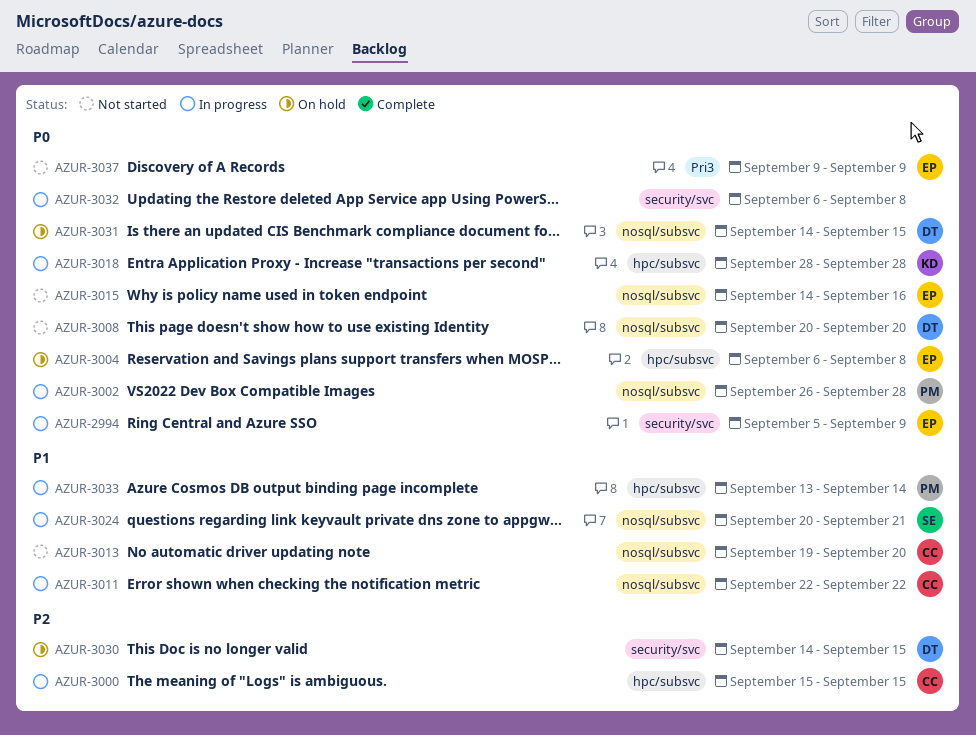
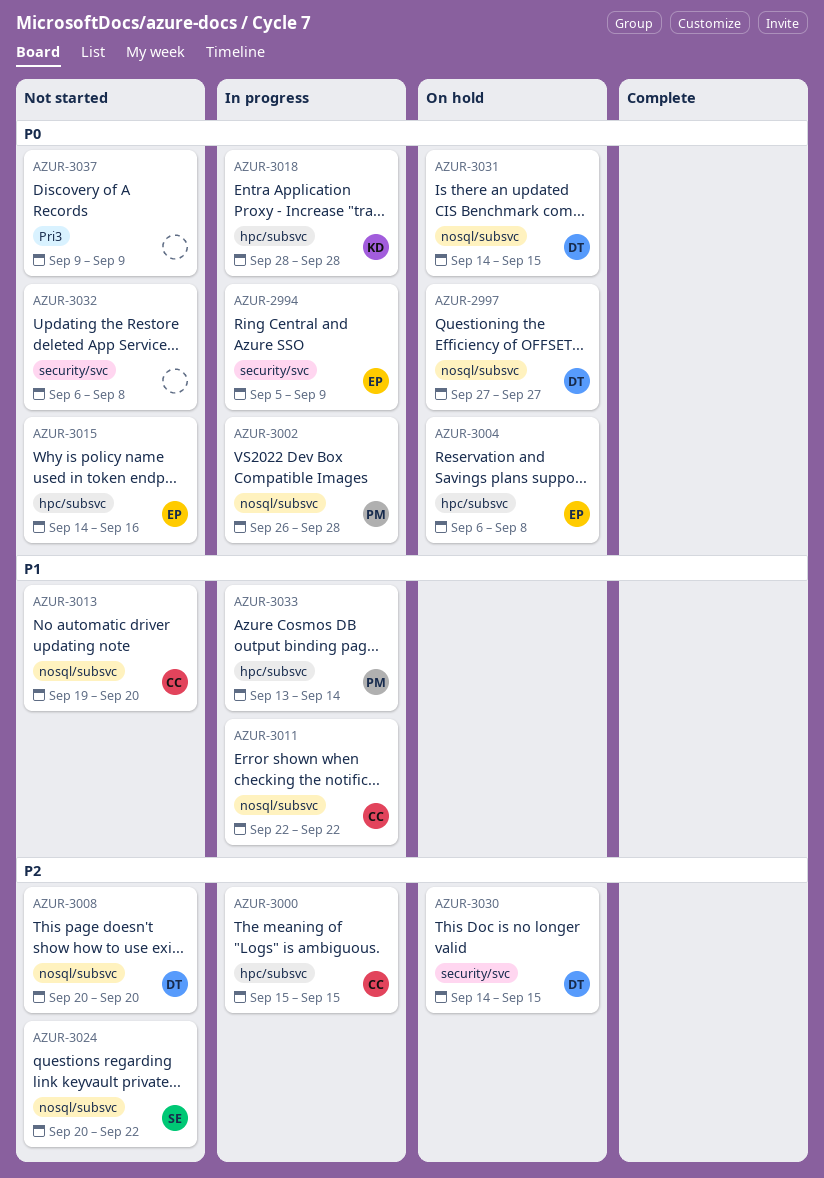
AZUR-2997: none -> present
AZUR-3008, priority: P0 -> P2
AZUR-3015, label: nosql/subsvc -> hpc/subsvc
AZUR-3024, status: In progress -> Not started
AZUR-3024, priority: P1 -> P2
AZUR-3024, due: Sep 21 -> Sep 22
AZUR-3032, status: In progress -> Not started
AZUR-3037, owner: EP -> none

